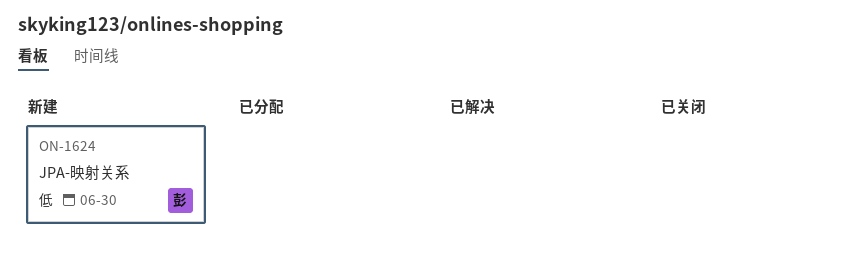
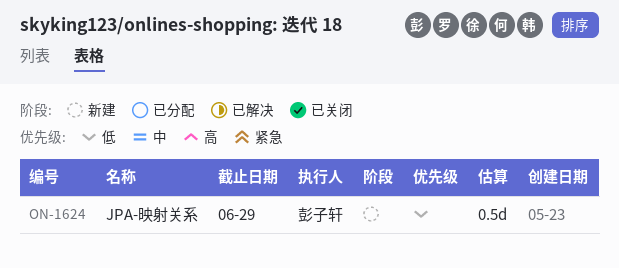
ON-1624, due: Jun 30 -> Jun 29

